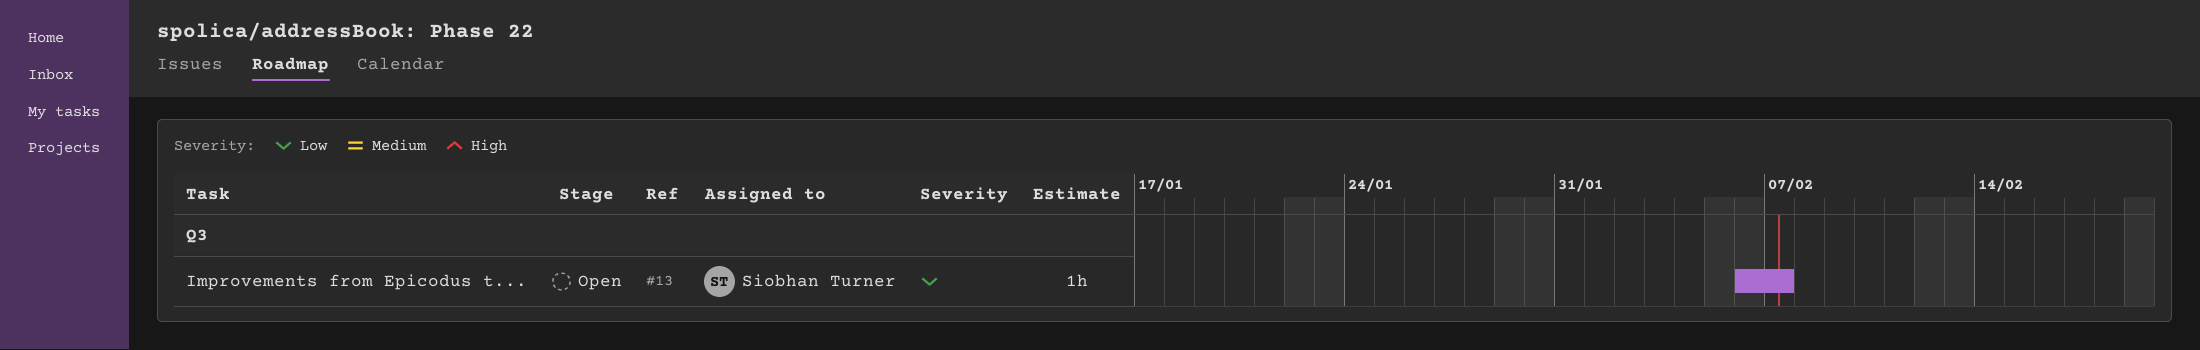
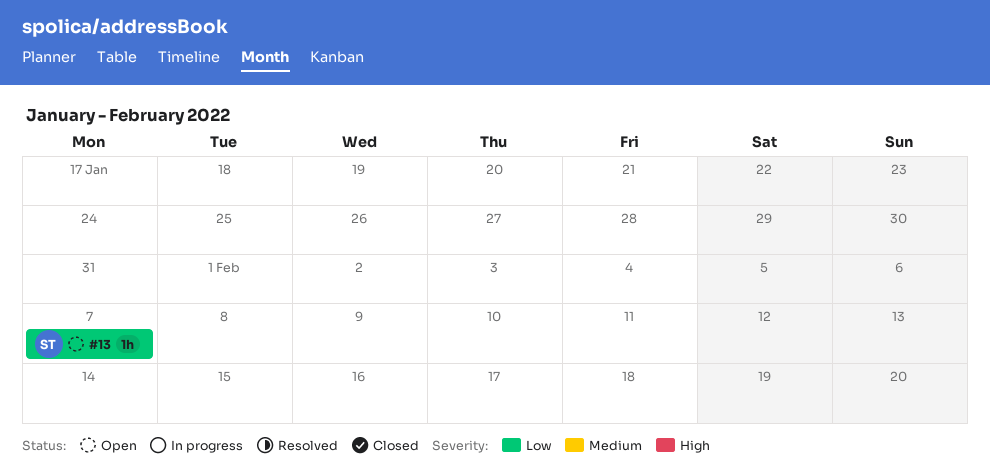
#13, start: Feb 6 -> Feb 7

